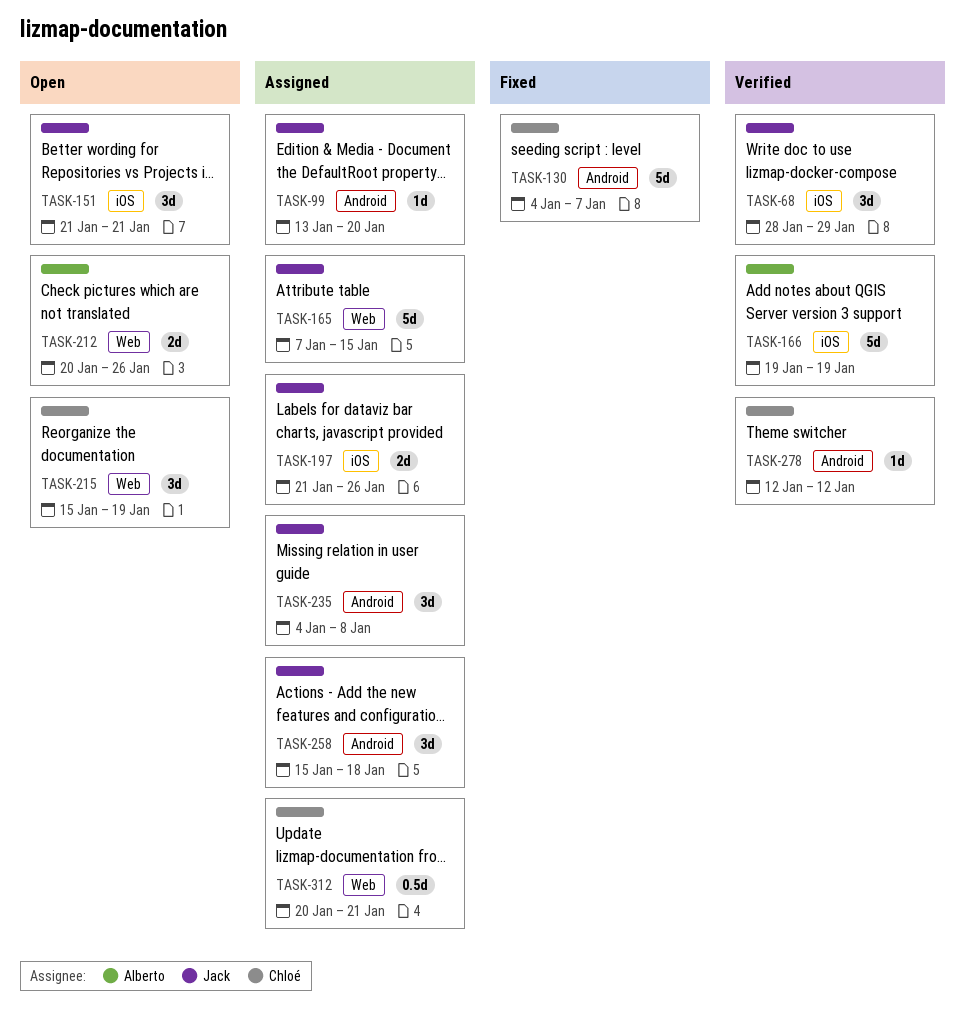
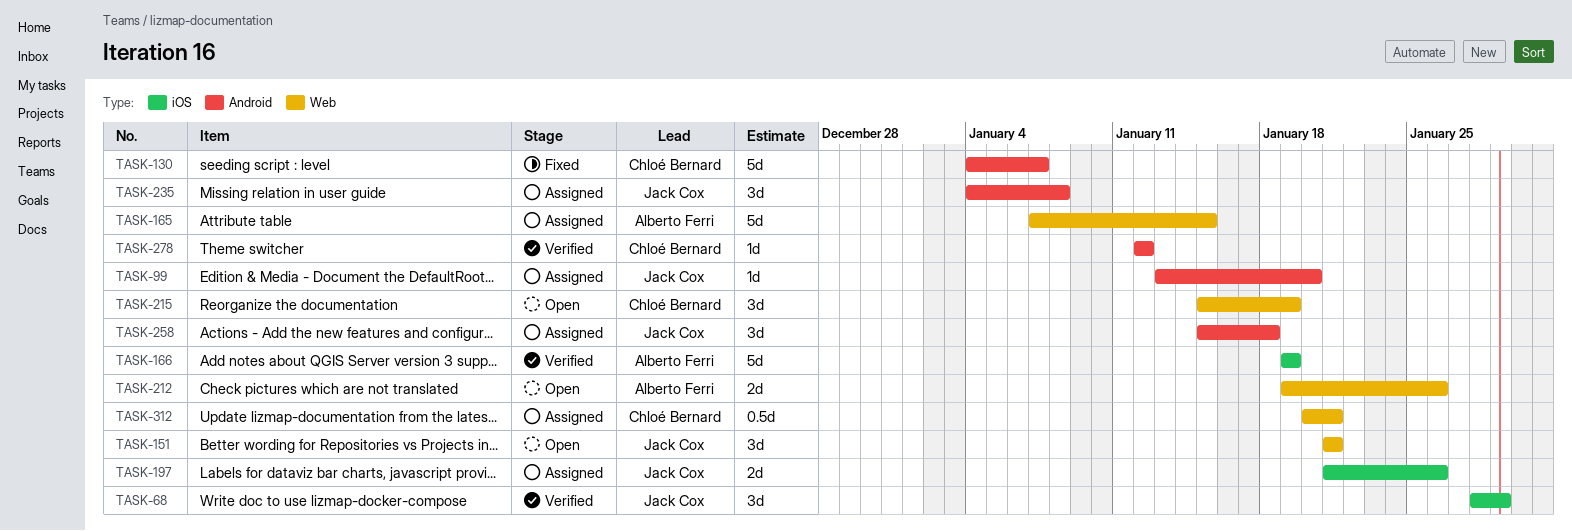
TASK-151, label: iOS -> Web
TASK-165, owner: Jack Cox -> Alberto Ferri
TASK-212, start: Jan 20 -> Jan 19

